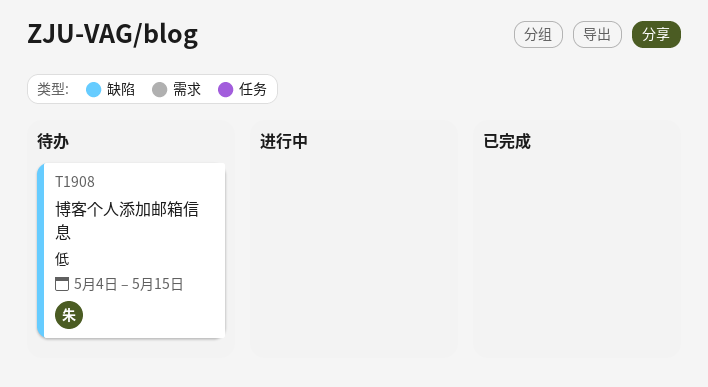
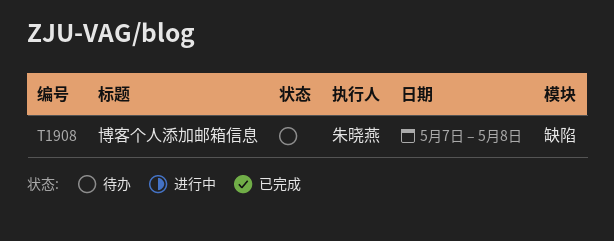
T1908, start: May 4 -> May 7
T1908, due: May 15 -> May 8

